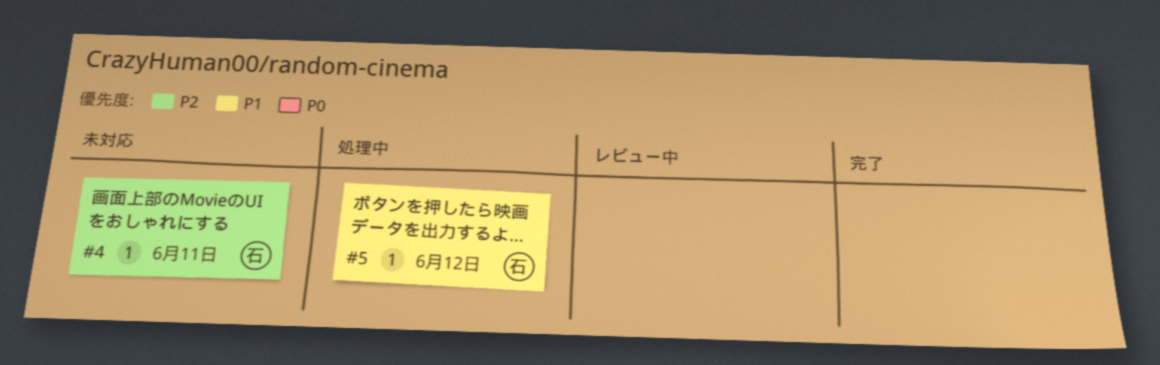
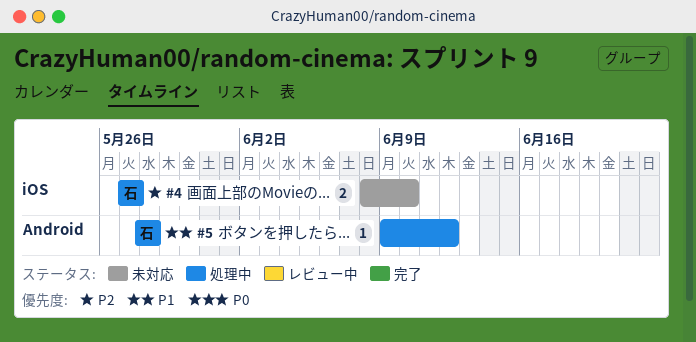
#4, estimate: 1 -> 2
#4, due: Jun 11 -> Jun 10

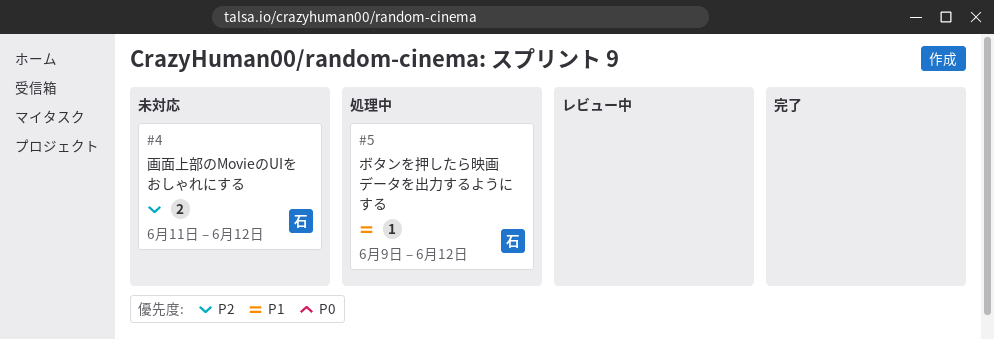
#4, start: Jun 8 -> Jun 11
#4, due: Jun 10 -> Jun 12

